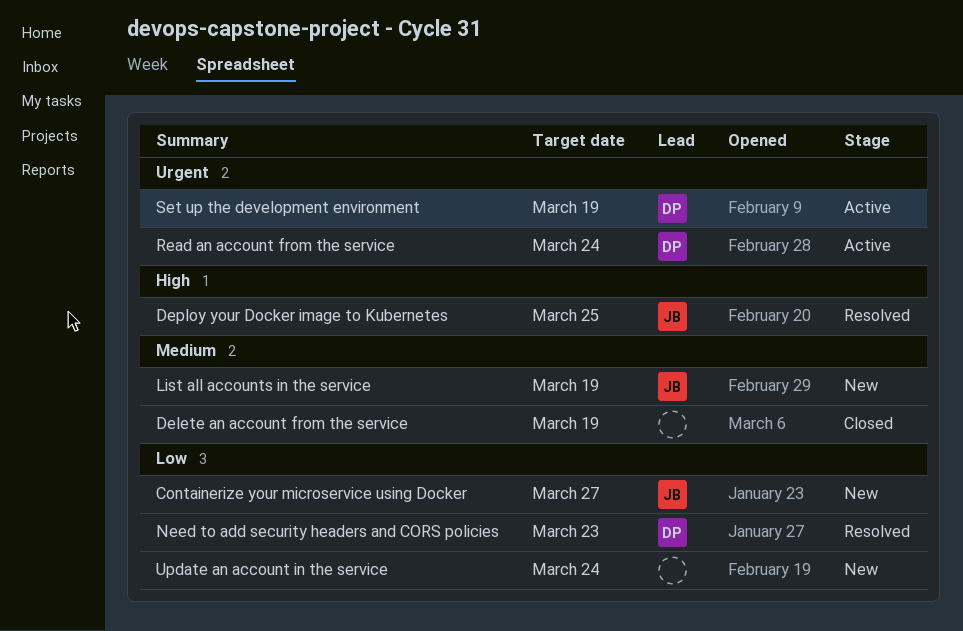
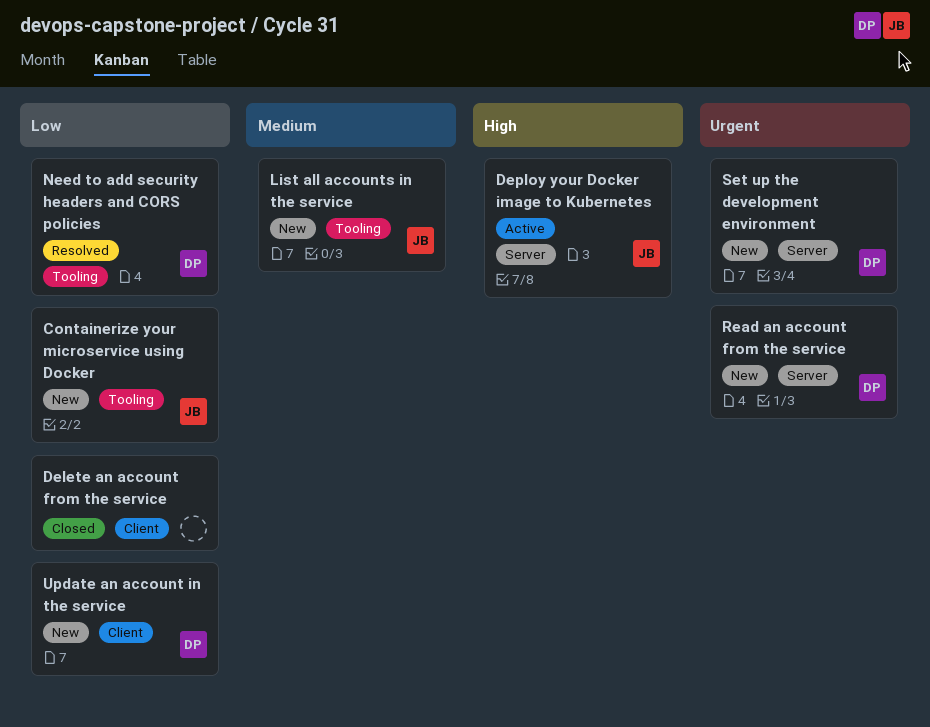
Delete an account from the service, priority: Medium -> Low
Deploy your Docker image to Kubernetes, status: Resolved -> Active
Read an account from the service, status: Active -> New
Set up the development environment, status: Active -> New
Update an account in the service, owner: none -> DP

